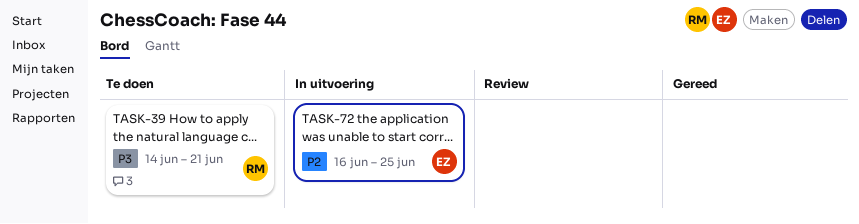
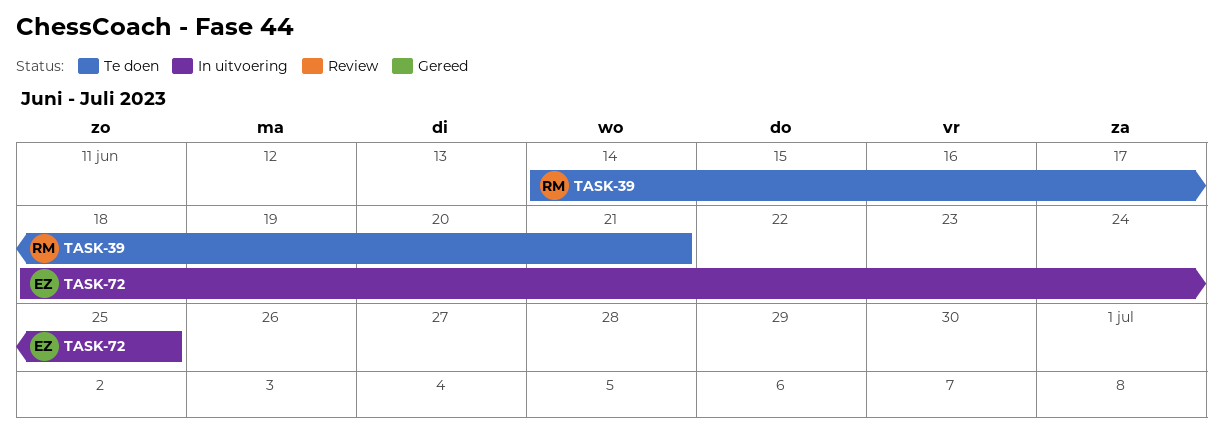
TASK-72, start: Jun 16 -> Jun 18

